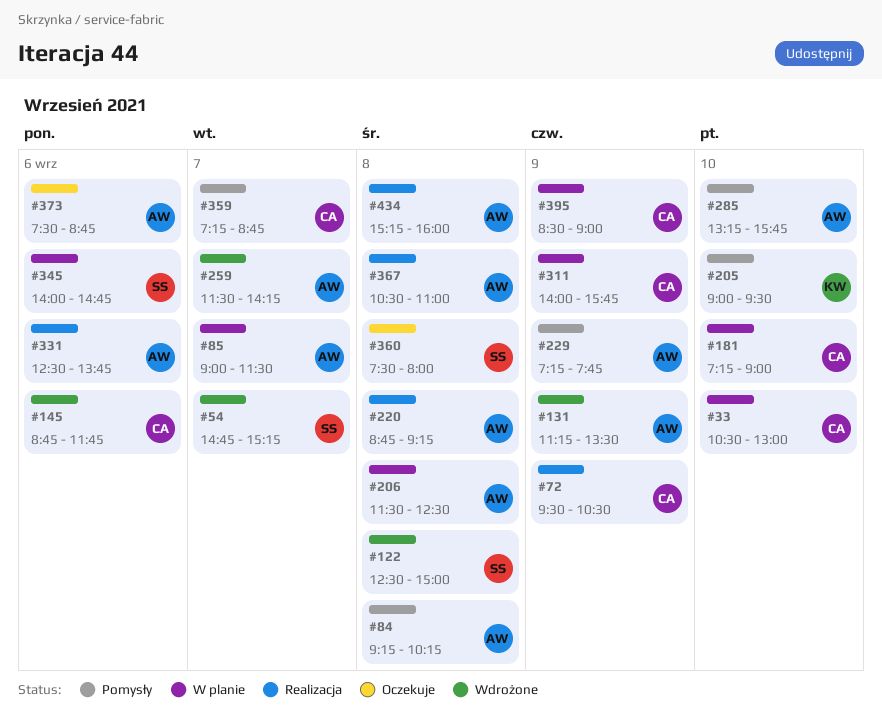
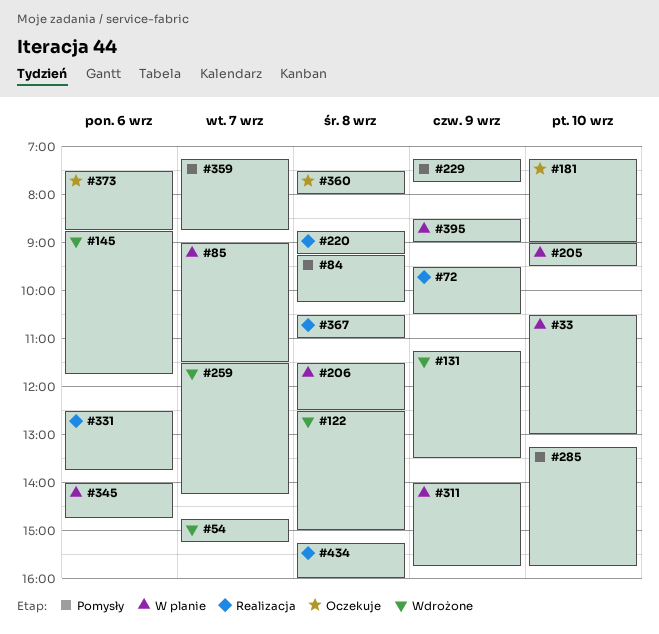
#181, status: W planie -> Oczekuje
#205, status: Pomysły -> W planie

